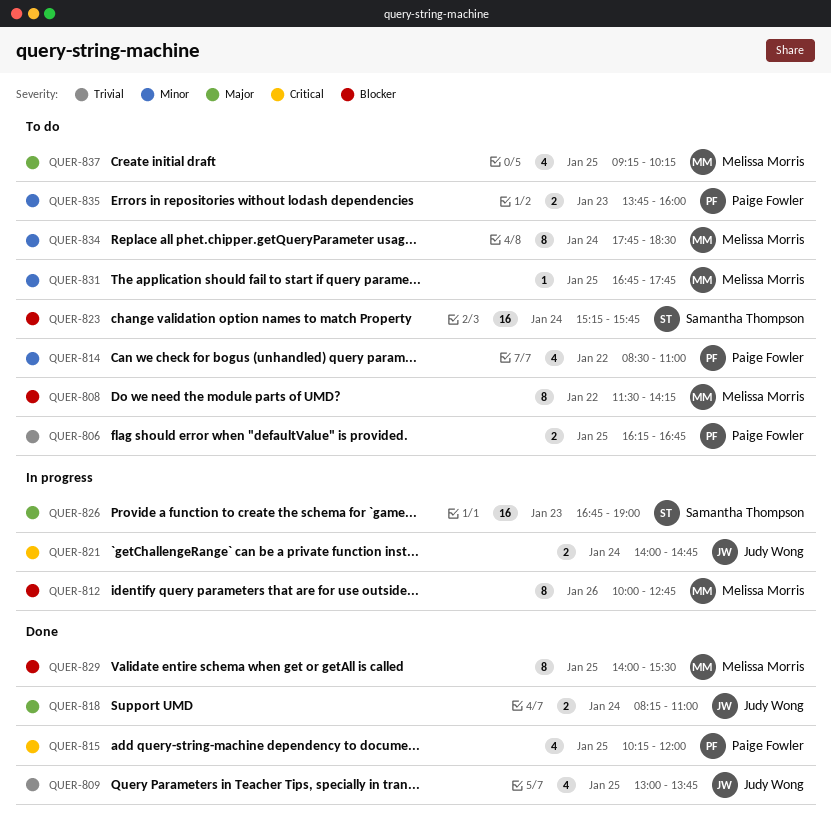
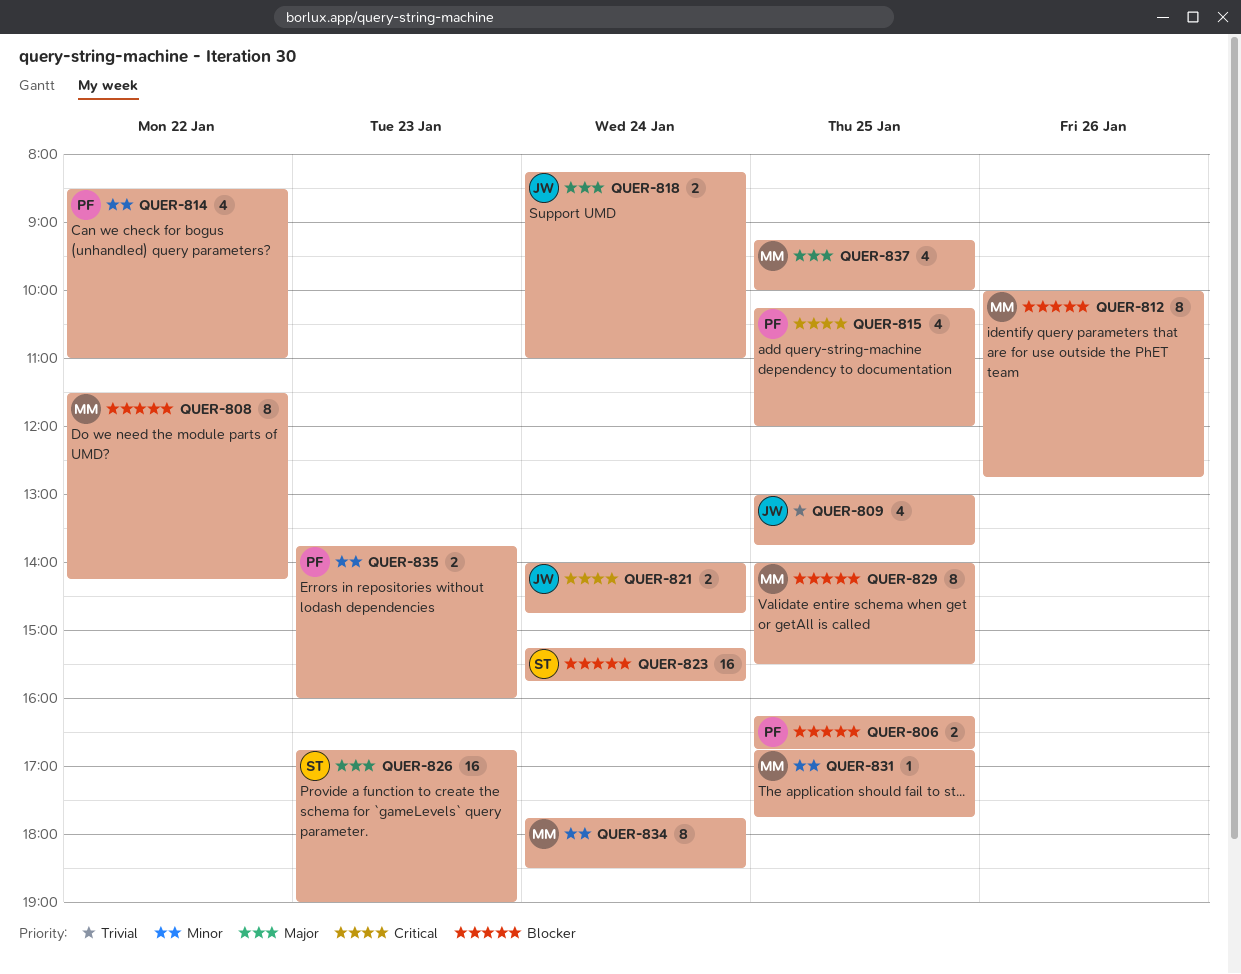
QUER-806, priority: Trivial -> Blocker
QUER-837, ends: 10:15 -> 10:00

